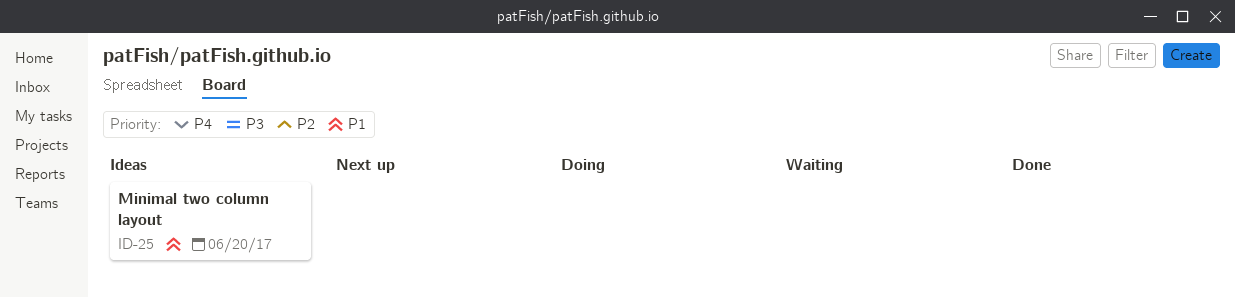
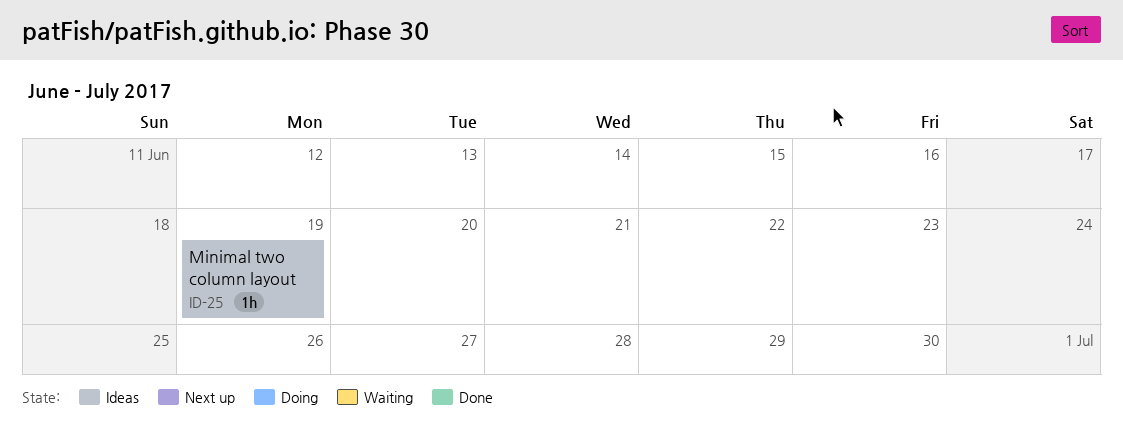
ID-25, due: Jun 20 -> Jun 19

